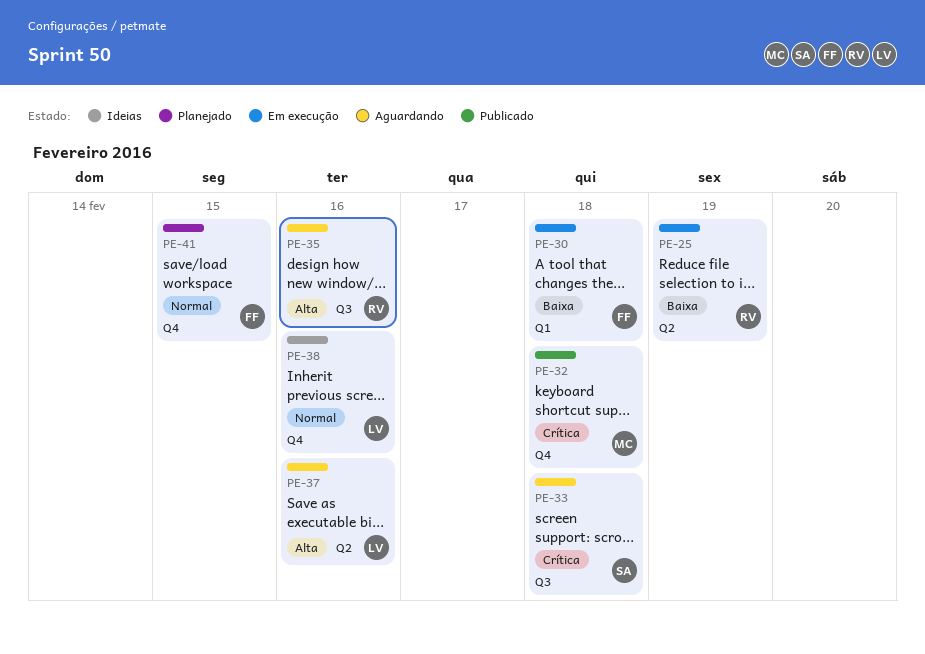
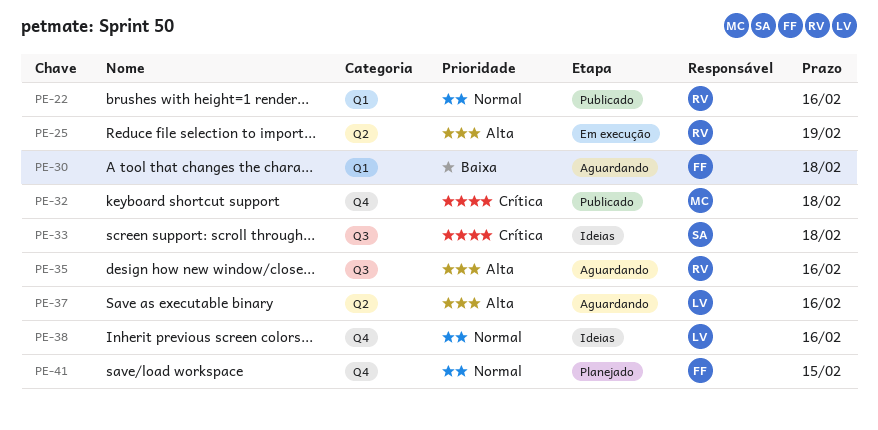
PE-22: none -> present
PE-25, priority: Baixa -> Alta
PE-30, status: Em execução -> Aguardando
PE-33, status: Aguardando -> Ideias

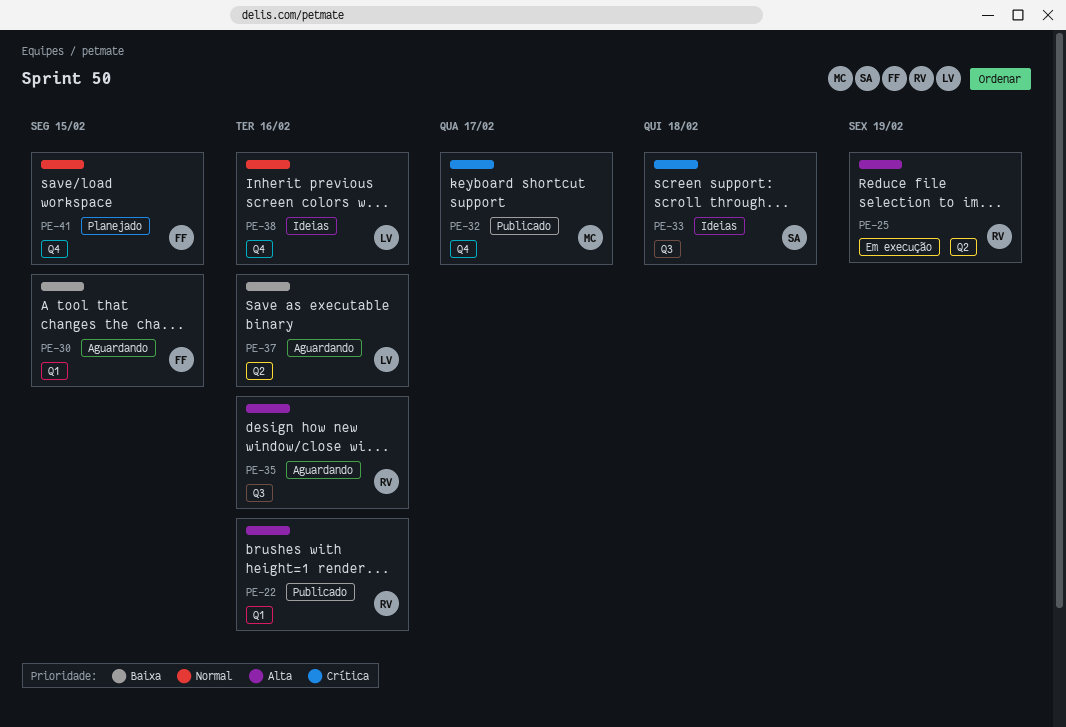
PE-22, priority: Normal -> Alta
PE-30, due: Feb 18 -> Feb 15
PE-32, due: Feb 18 -> Feb 17
PE-37, priority: Alta -> Baixa

